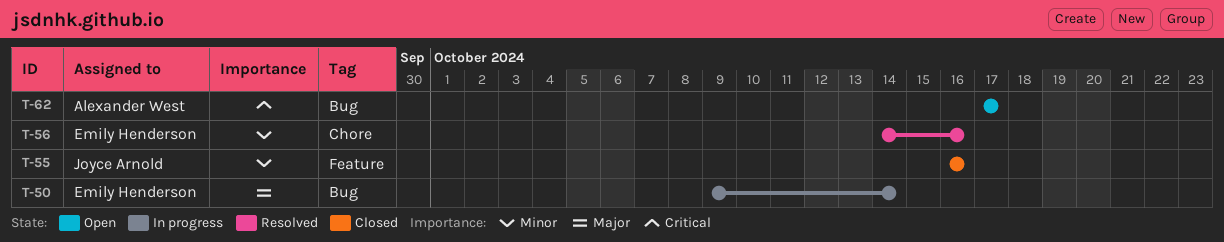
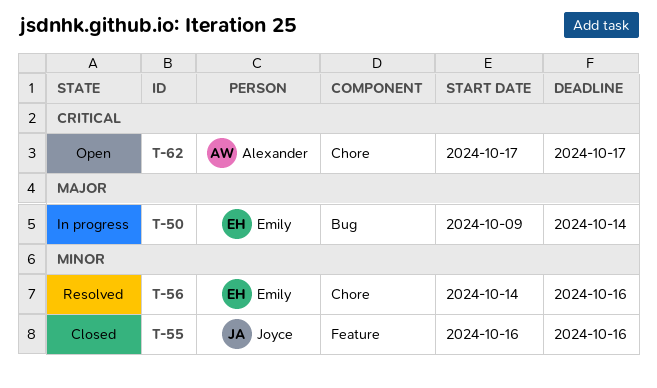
T-62, label: Bug -> Chore

